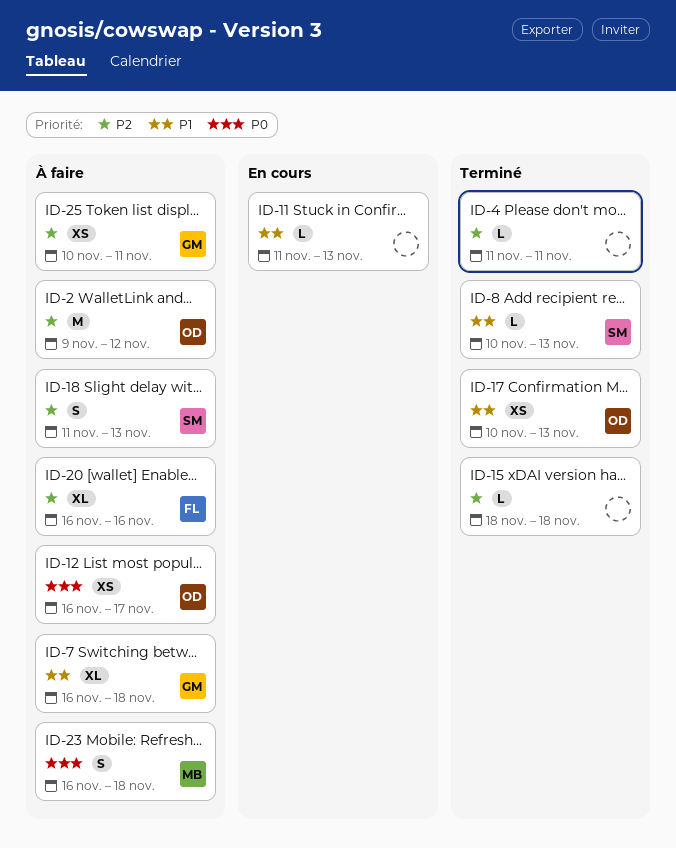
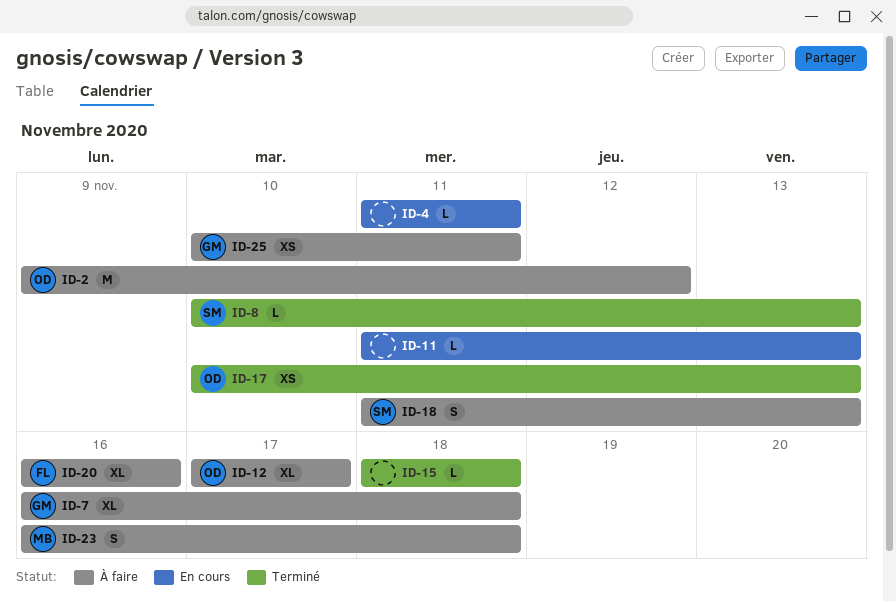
ID-4, status: Terminé -> En cours
ID-12, estimate: XS -> XL
ID-12, start: Nov 16 -> Nov 17

